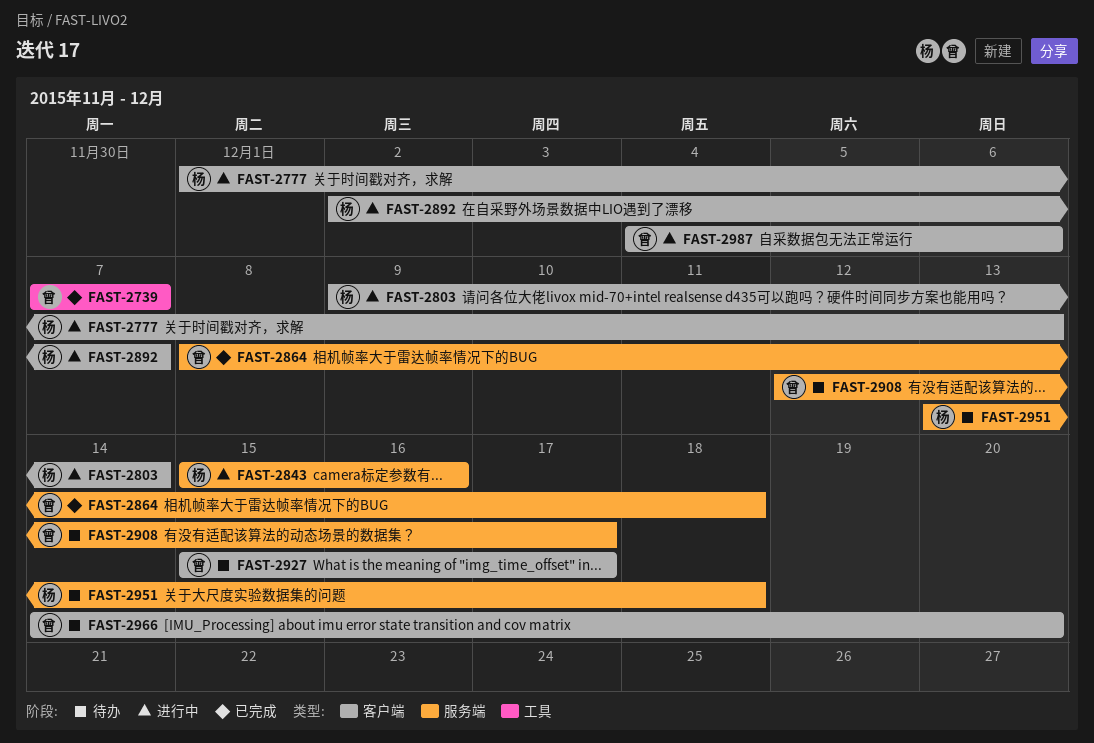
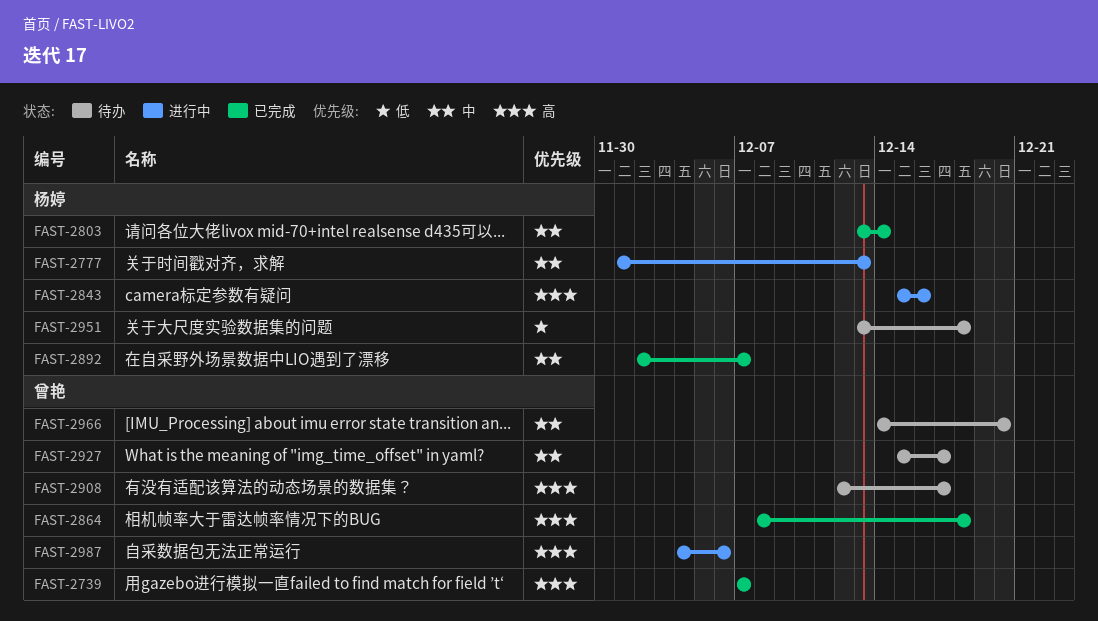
FAST-2803, status: 进行中 -> 已完成
FAST-2803, start: Dec 9 -> Dec 13
FAST-2892, status: 进行中 -> 已完成

